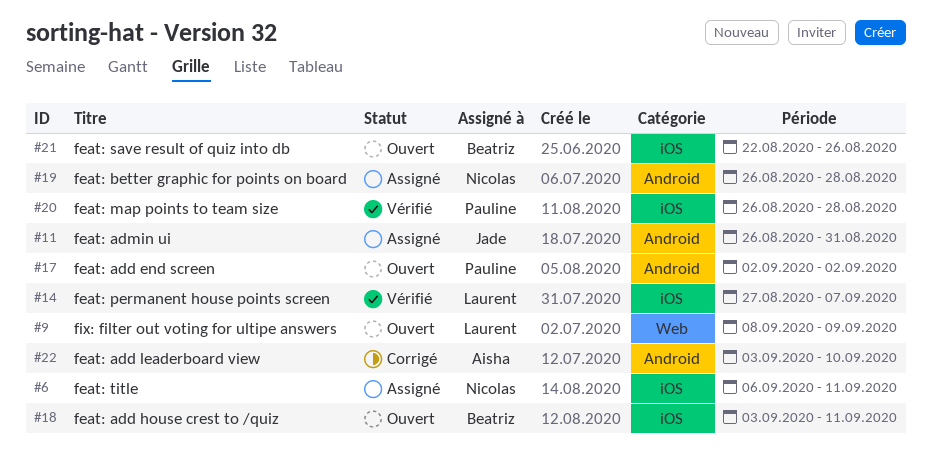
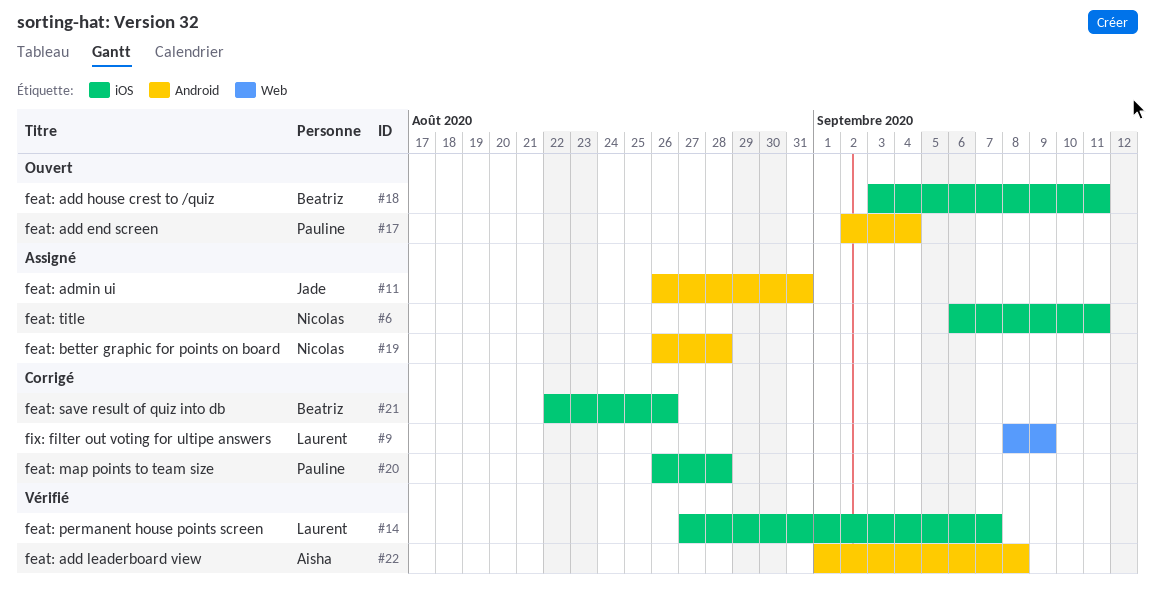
#9, status: Ouvert -> Corrigé
#17, due: Sep 2 -> Sep 4
#20, status: Vérifié -> Corrigé
#21, status: Ouvert -> Corrigé
#22, status: Corrigé -> Vérifié
#22, start: Sep 3 -> Sep 1
#22, due: Sep 10 -> Sep 8

